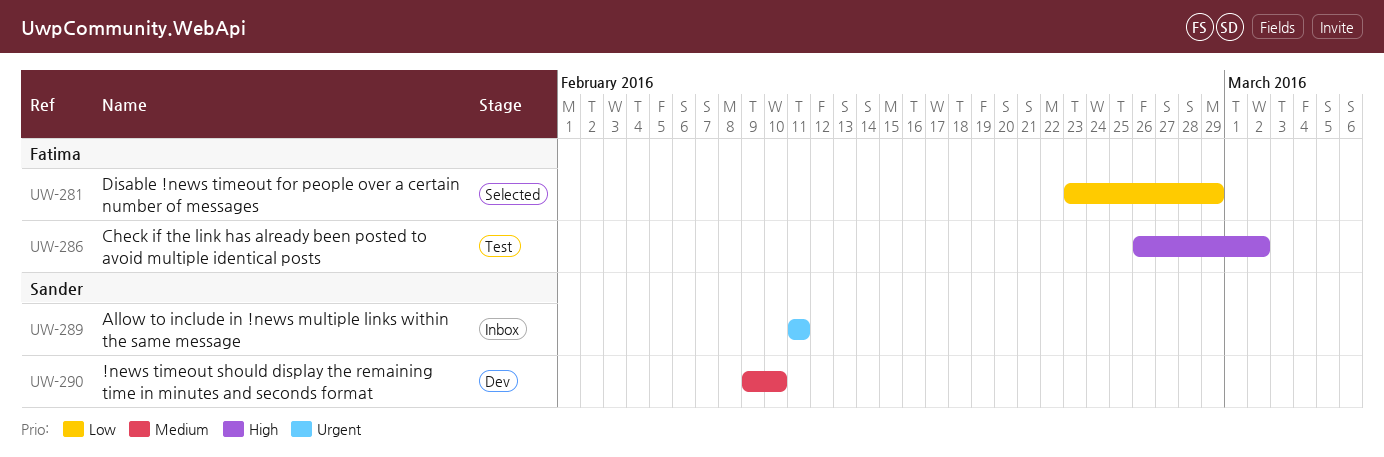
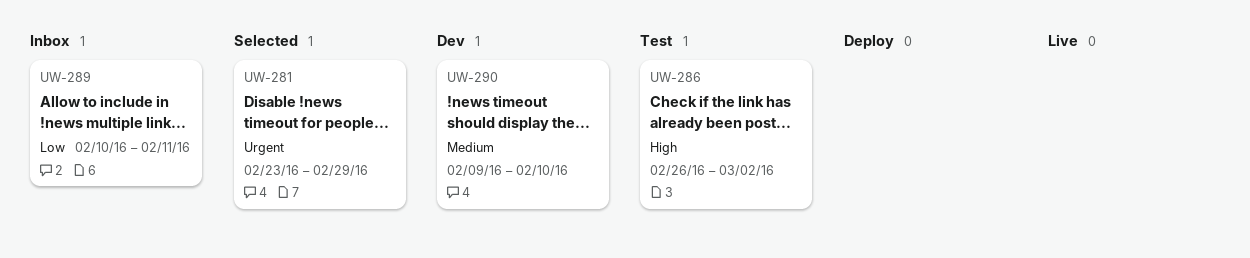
UW-281, priority: Low -> Urgent
UW-289, priority: Urgent -> Low
UW-289, start: Feb 11 -> Feb 10

